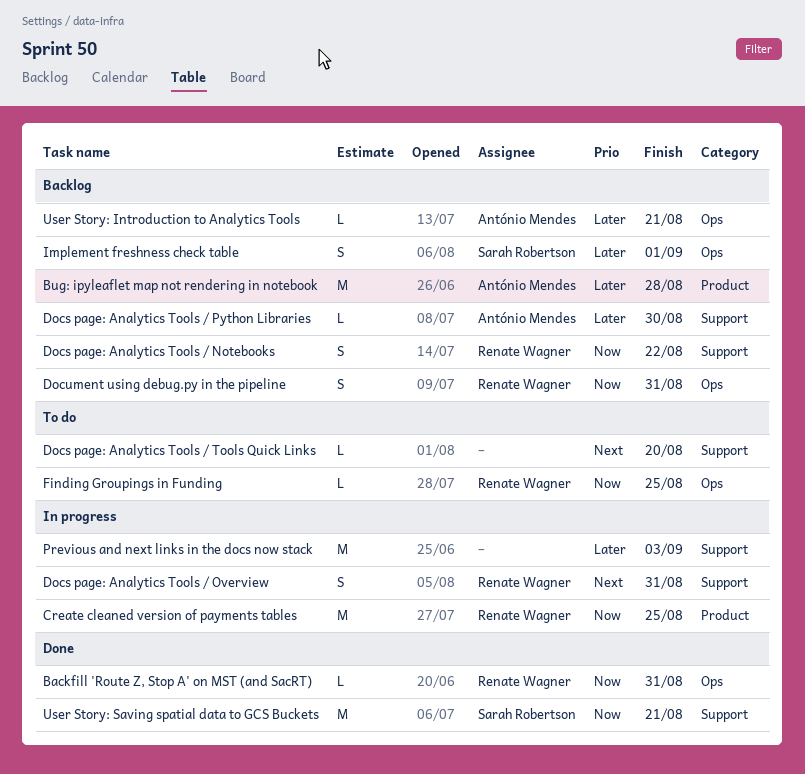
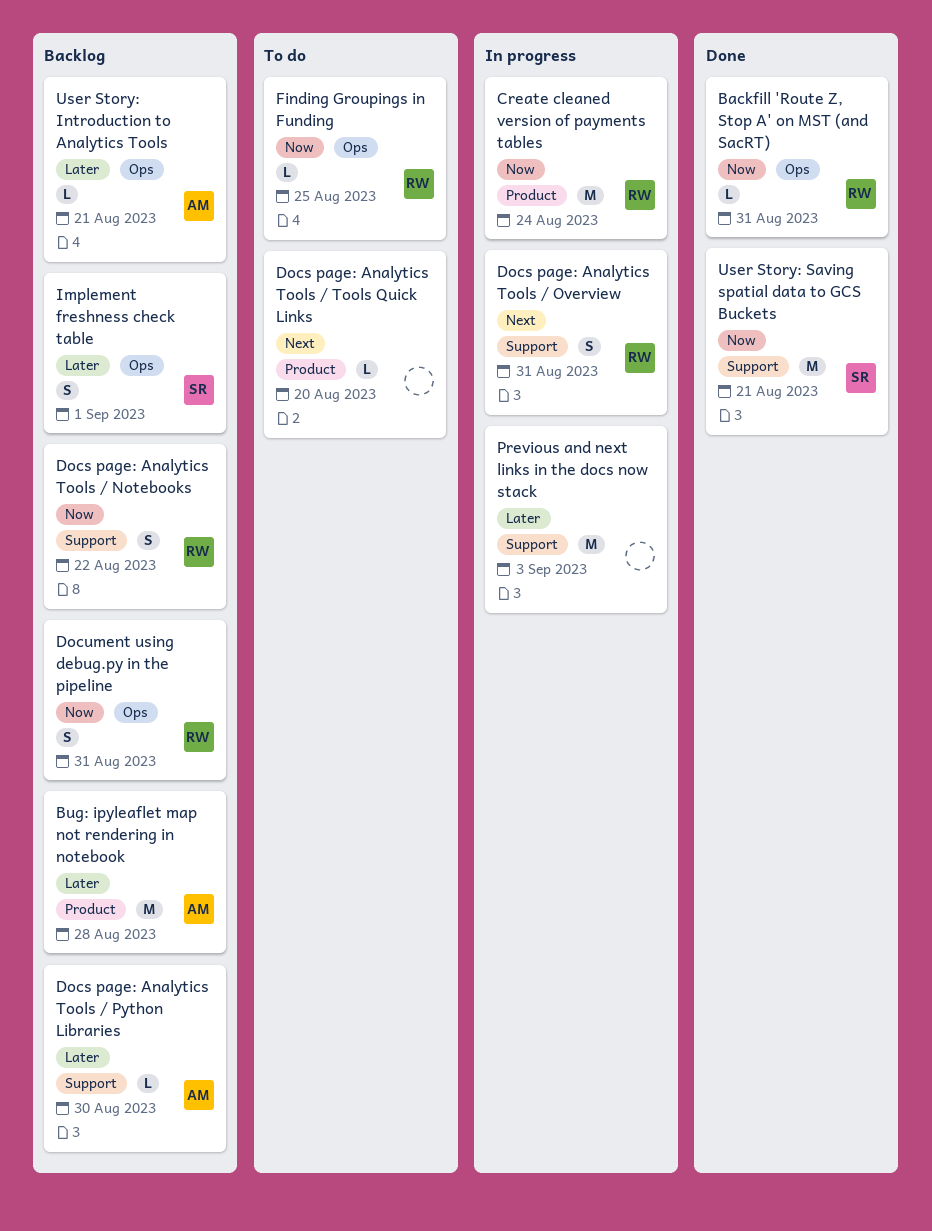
Create cleaned version of payments tables, due: Aug 25 -> Aug 24
Docs page: Analytics Tools / Tools Quick Links, label: Support -> Product

